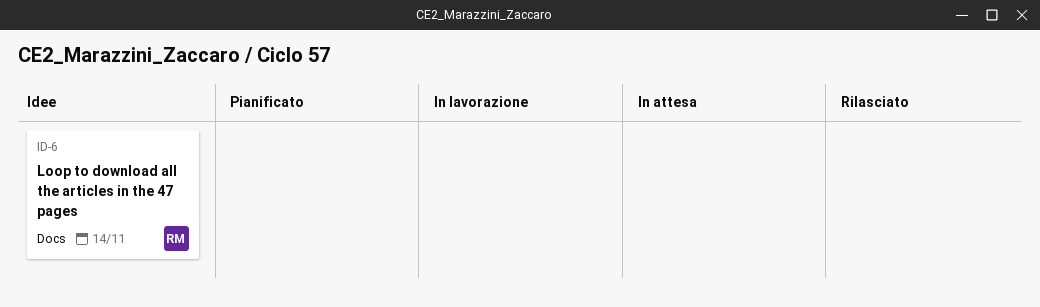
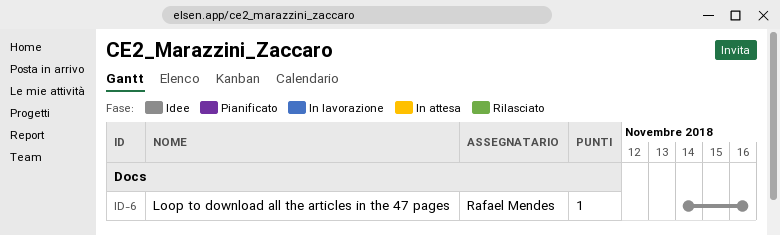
ID-6, due: Nov 14 -> Nov 16

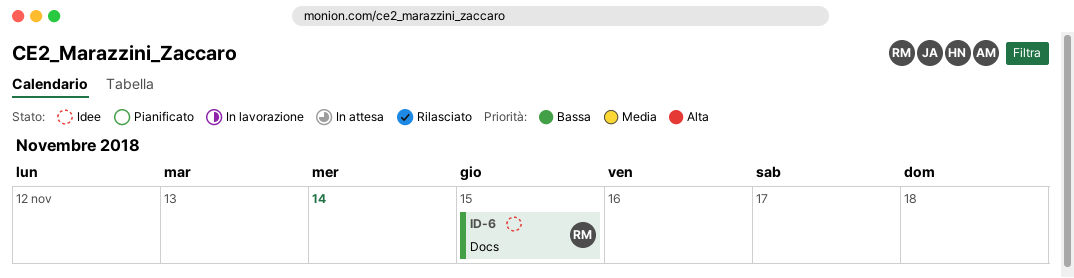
ID-6, due: Nov 16 -> Nov 15

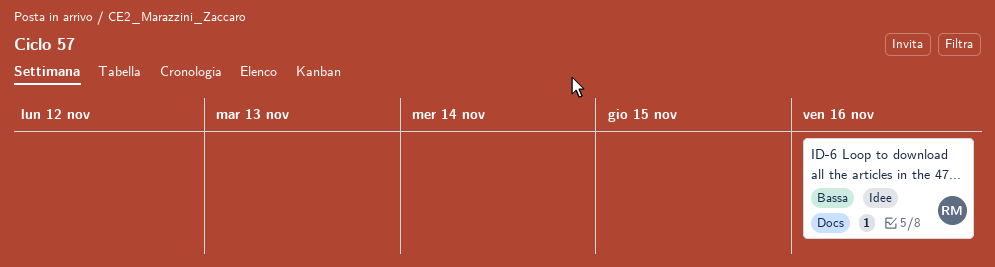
ID-6, due: Nov 15 -> Nov 16

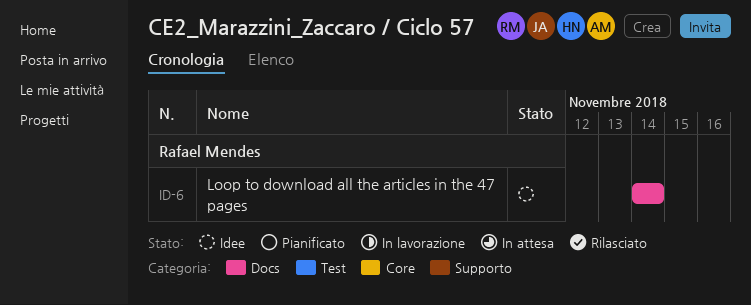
ID-6, due: Nov 16 -> Nov 14

